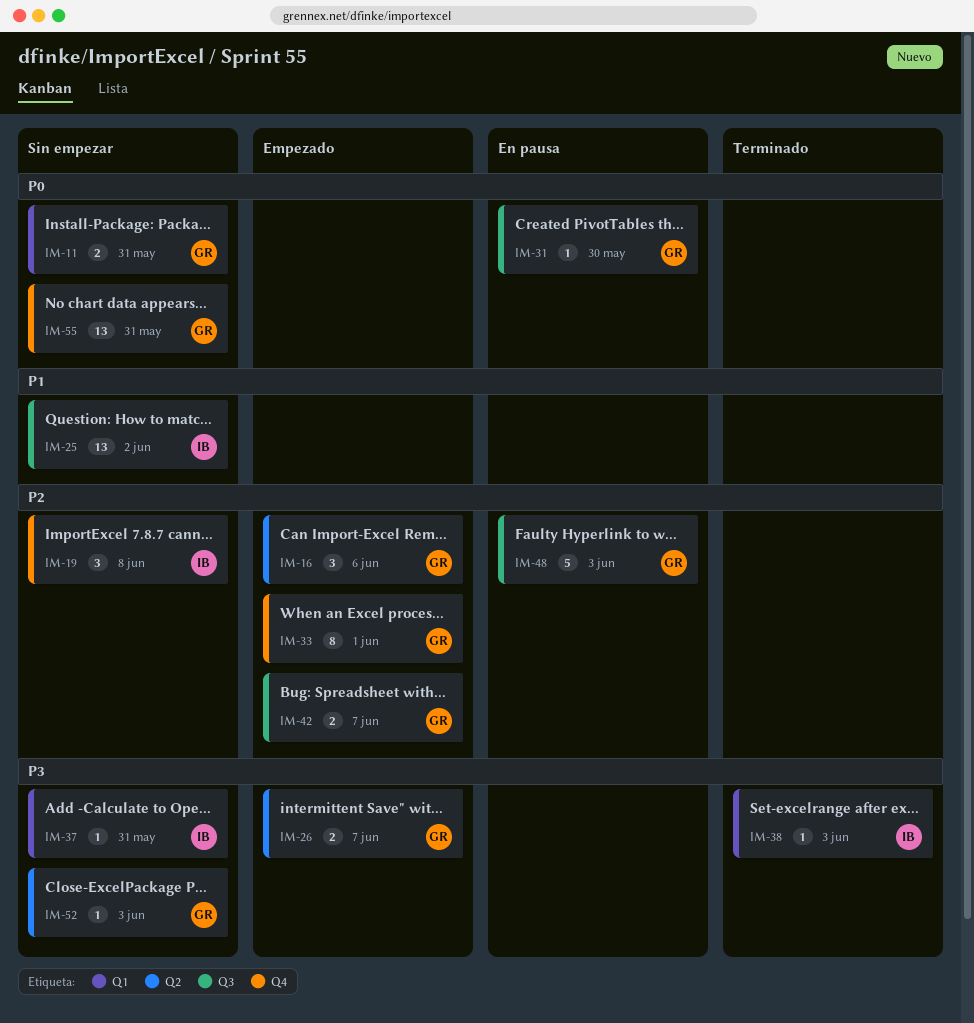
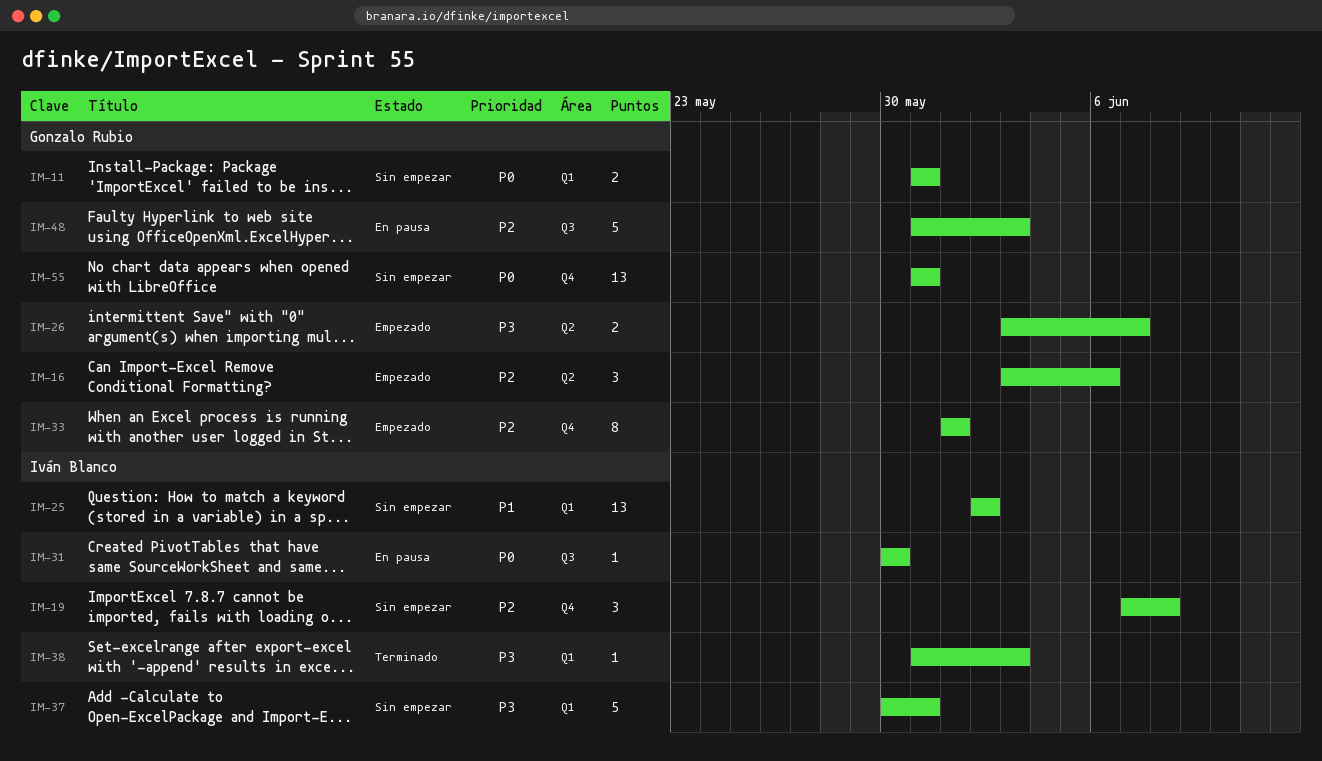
IM-25, label: Q3 -> Q1
IM-31, owner: Gonzalo Rubio -> Iván Blanco
IM-37, estimate: 1 -> 5
IM-42: present -> none
IM-52: present -> none

